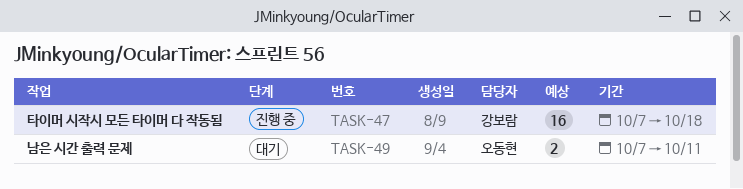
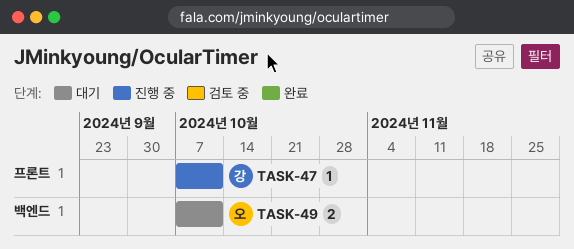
TASK-47, estimate: 16 -> 1
TASK-47, due: Oct 18 -> Oct 11

